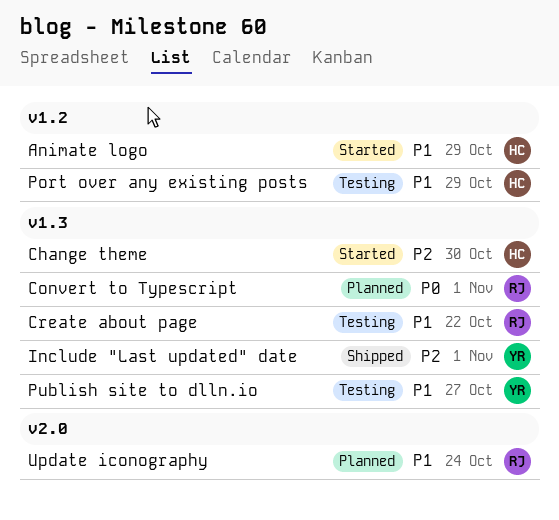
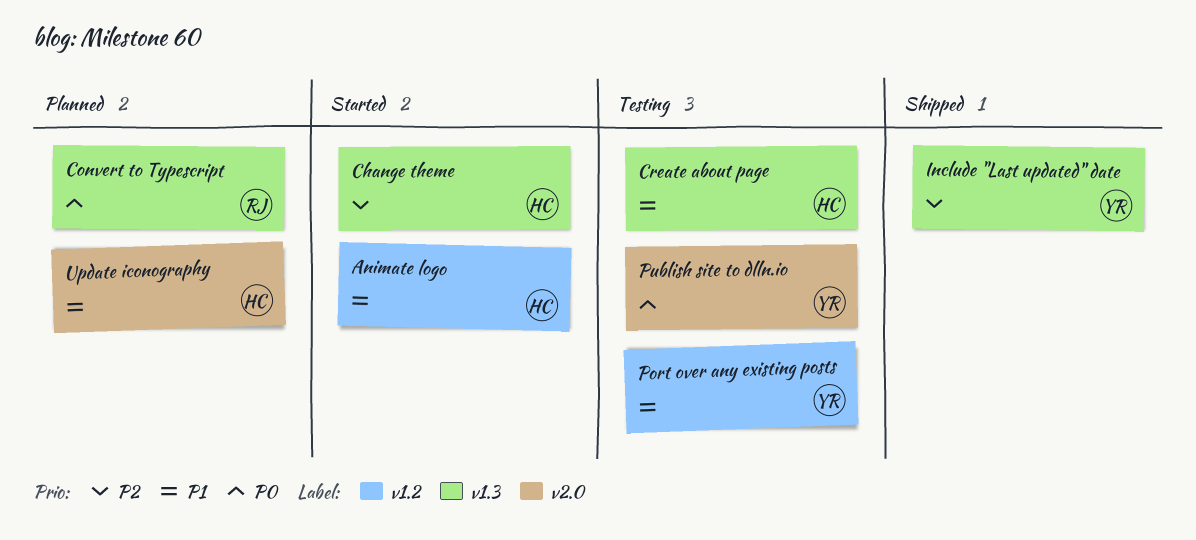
Create about page, owner: RJ -> HC
Port over any existing posts, owner: HC -> YR
Publish site to dlln.io, priority: P1 -> P0
Publish site to dlln.io, label: v1.3 -> v2.0
Update iconography, owner: RJ -> HC

